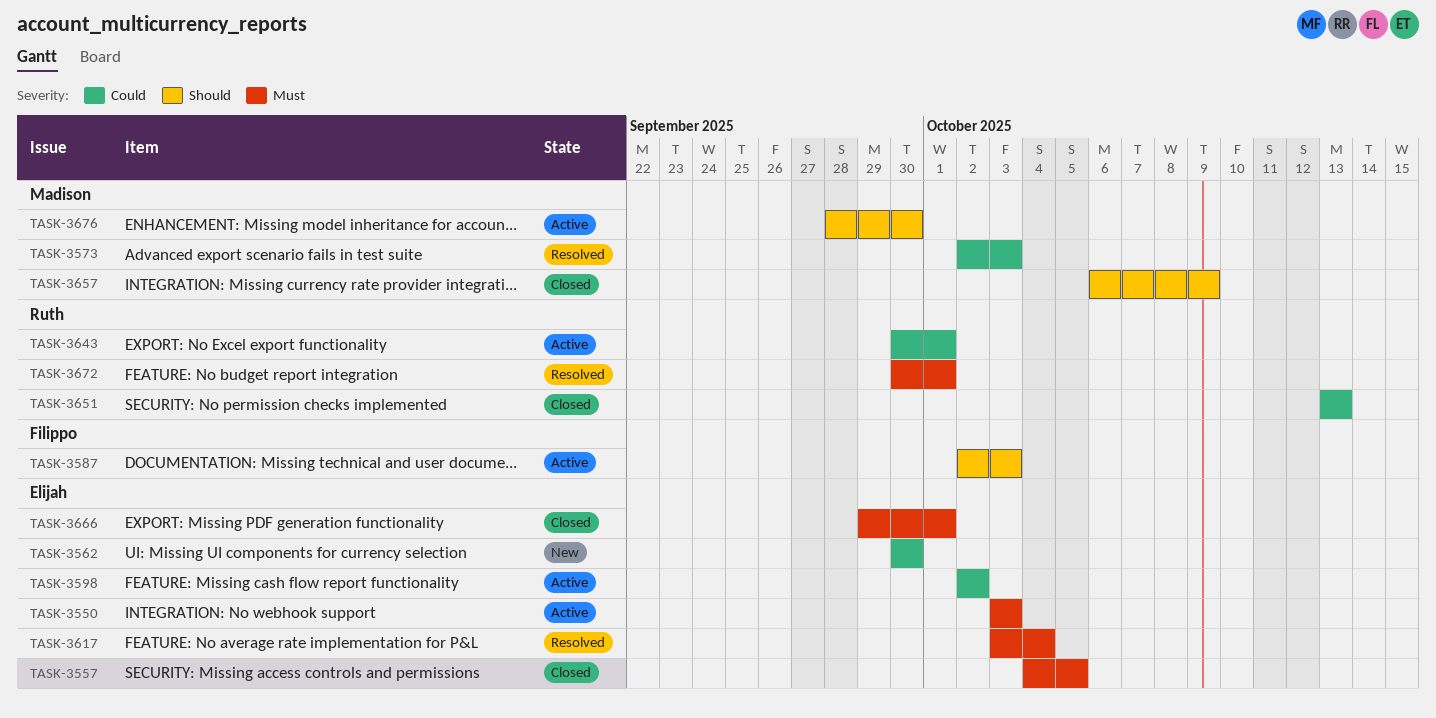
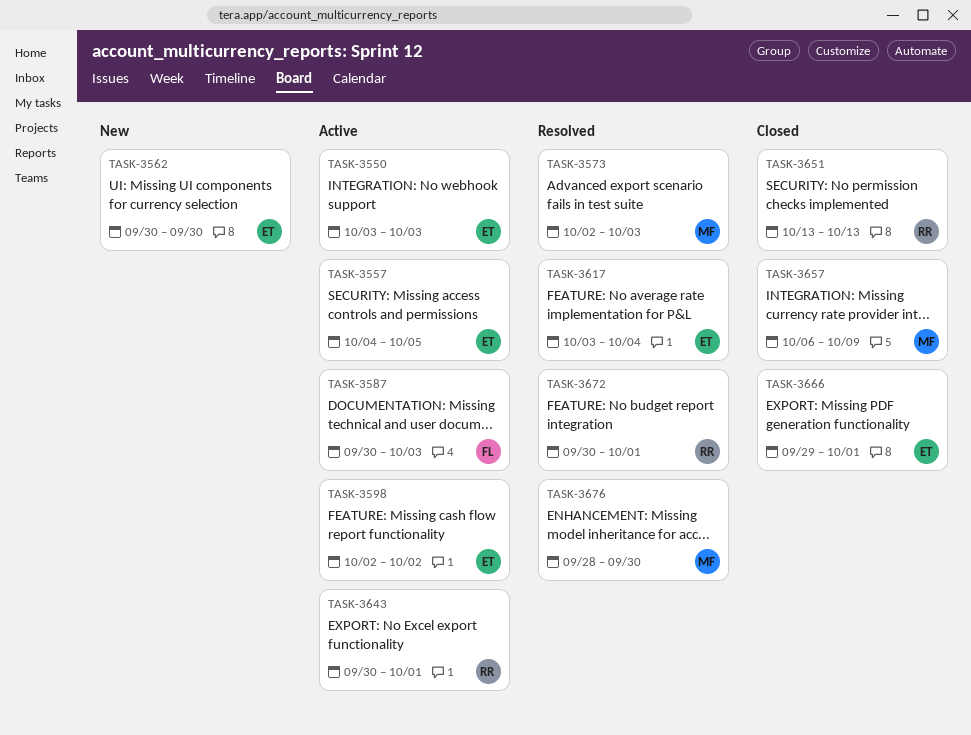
TASK-3557, status: Closed -> Active
TASK-3587, start: Oct 2 -> Sep 30
TASK-3676, status: Active -> Resolved

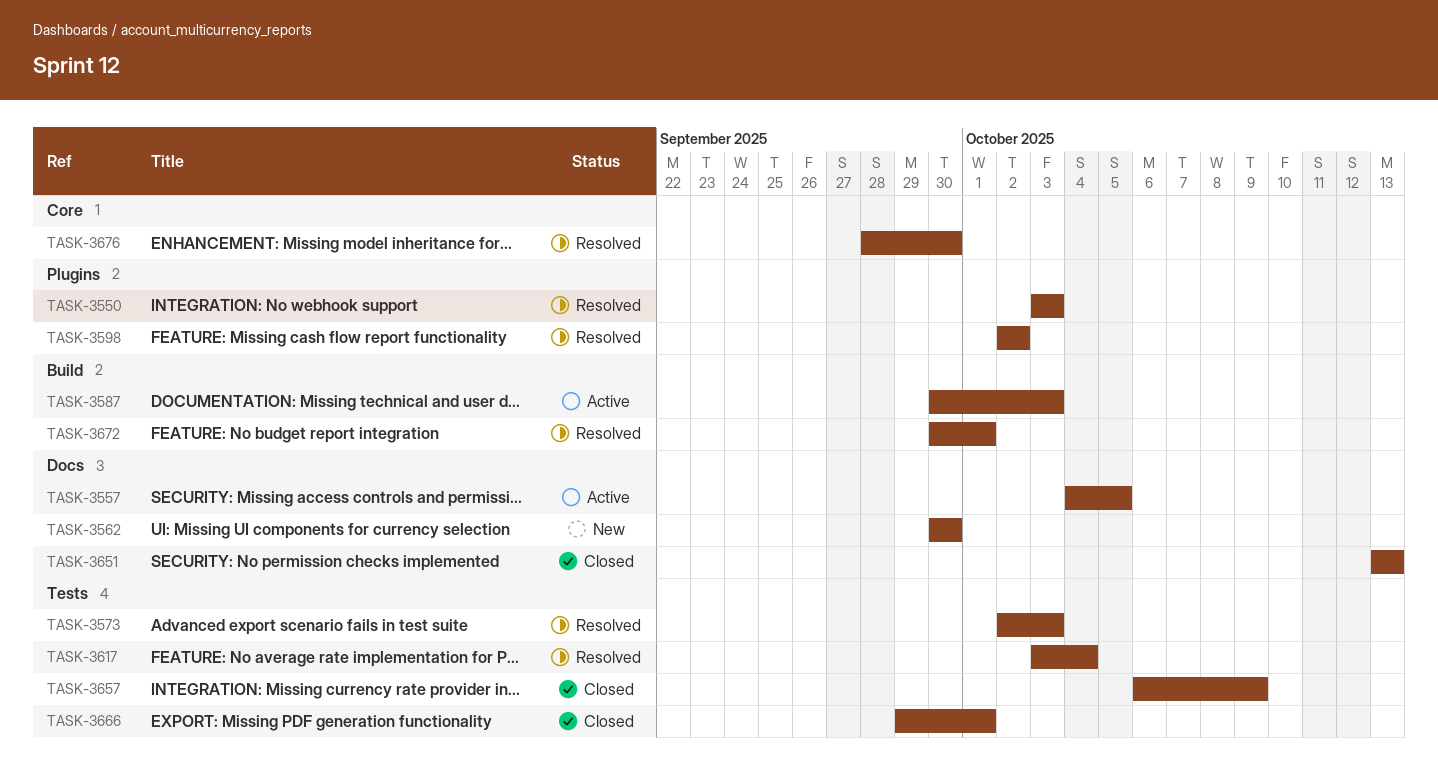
TASK-3550, status: Active -> Resolved
TASK-3598, status: Active -> Resolved
TASK-3643: present -> none

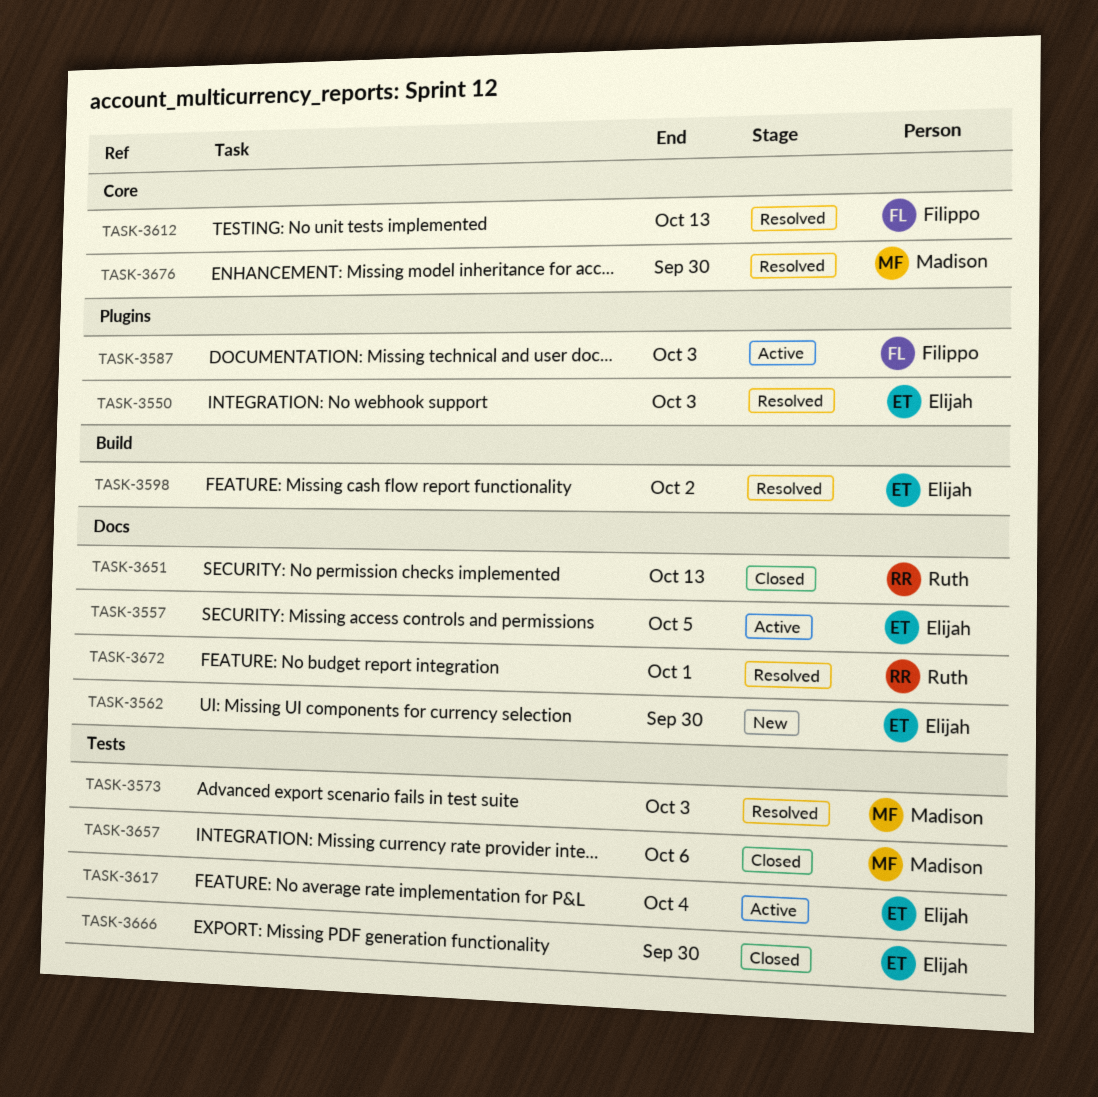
TASK-3587, label: Build -> Plugins
TASK-3598, label: Plugins -> Build
TASK-3612: none -> present
TASK-3617, status: Resolved -> Active
TASK-3657, due: Oct 9 -> Oct 6
TASK-3666, due: Oct 1 -> Sep 30
TASK-3672, label: Build -> Docs

